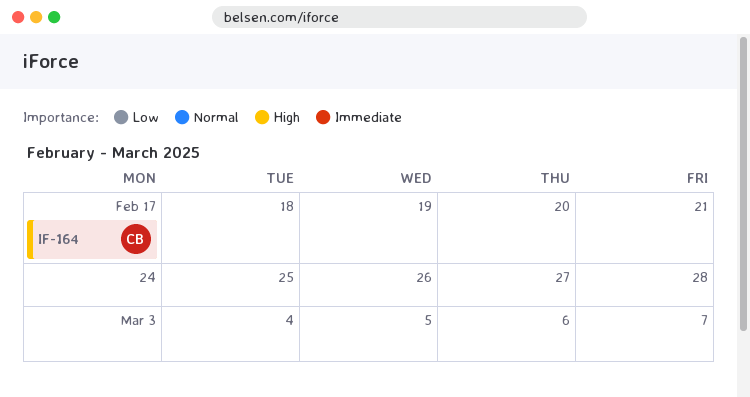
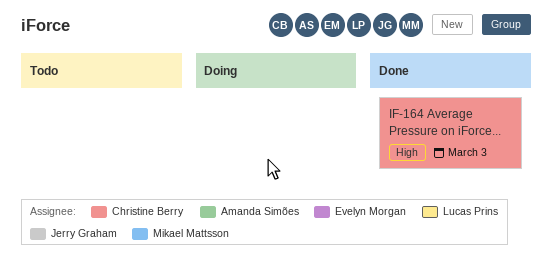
IF-164, due: Feb 17 -> Mar 3

